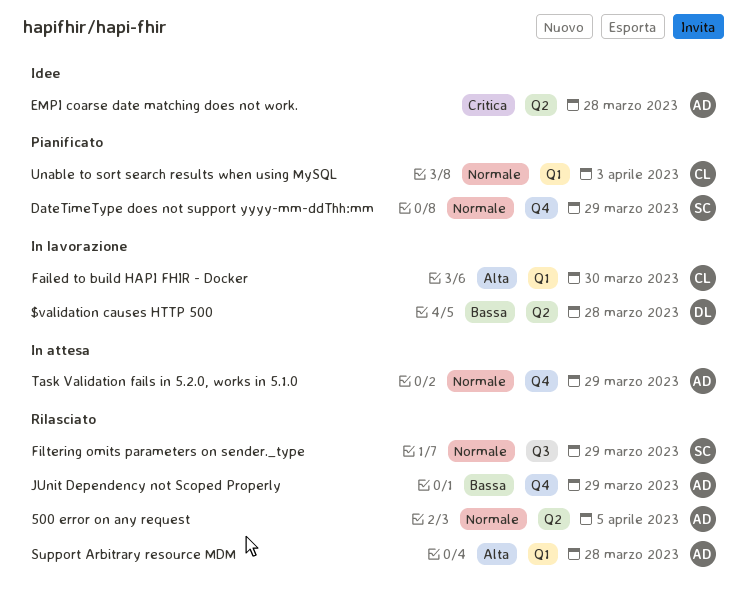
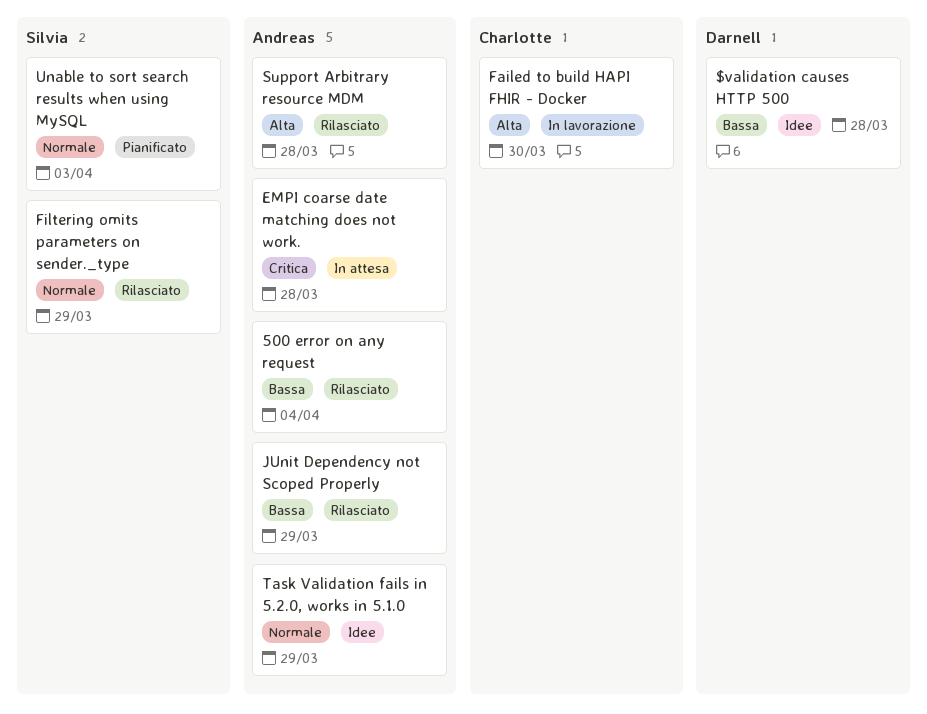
$validation causes HTTP 500, status: In lavorazione -> Idee
500 error on any request, priority: Normale -> Bassa
500 error on any request, due: Apr 5 -> Apr 4
DateTimeType does not support yyyy-mm-ddThh:mm: present -> none
EMPI coarse date matching does not work., status: Idee -> In attesa
Task Validation fails in 5.2.0, works in 5.1.0, status: In attesa -> Idee
Unable to sort search results when using MySQL, owner: Charlotte -> Silvia

